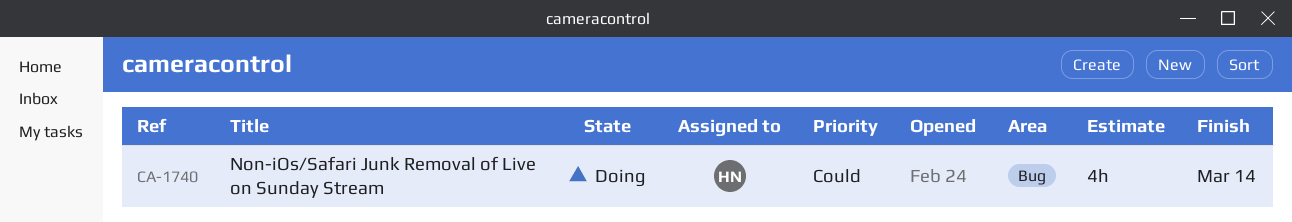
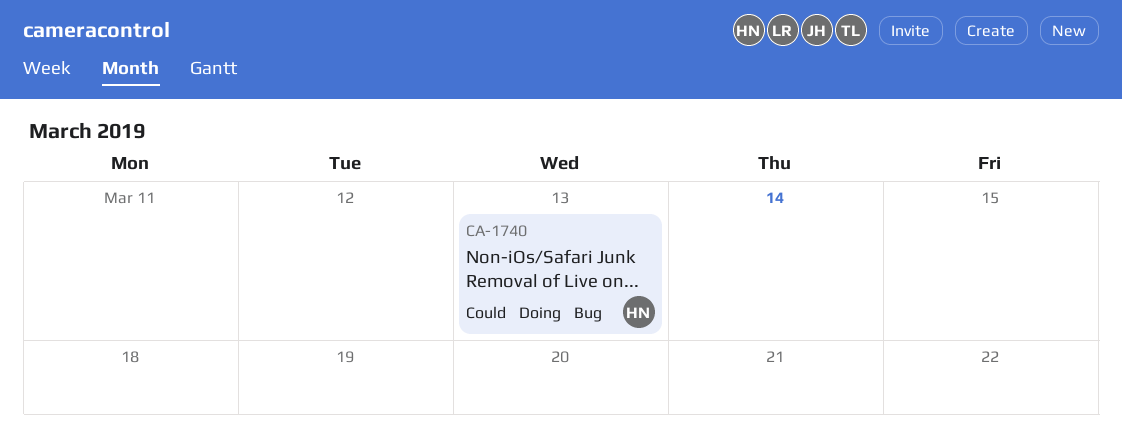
CA-1740, due: Mar 14 -> Mar 13

